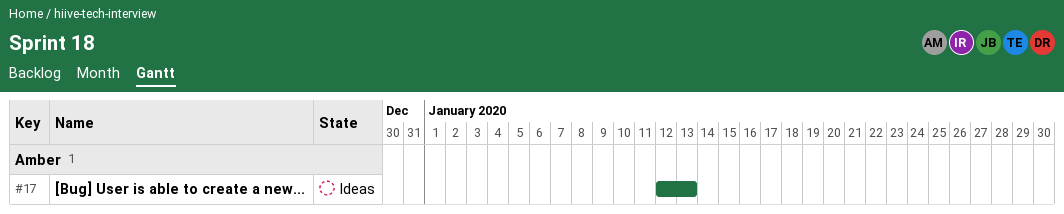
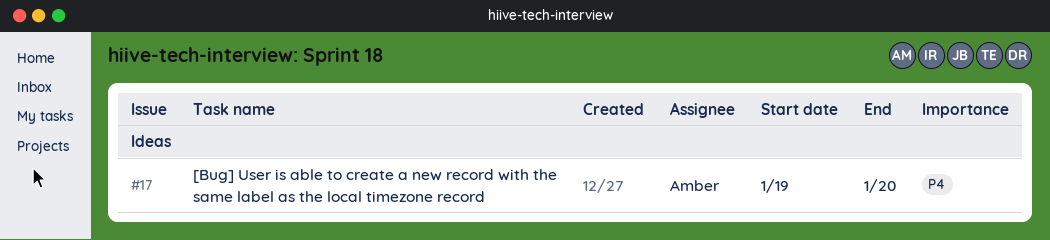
#17, start: Jan 12 -> Jan 19
#17, due: Jan 13 -> Jan 20

